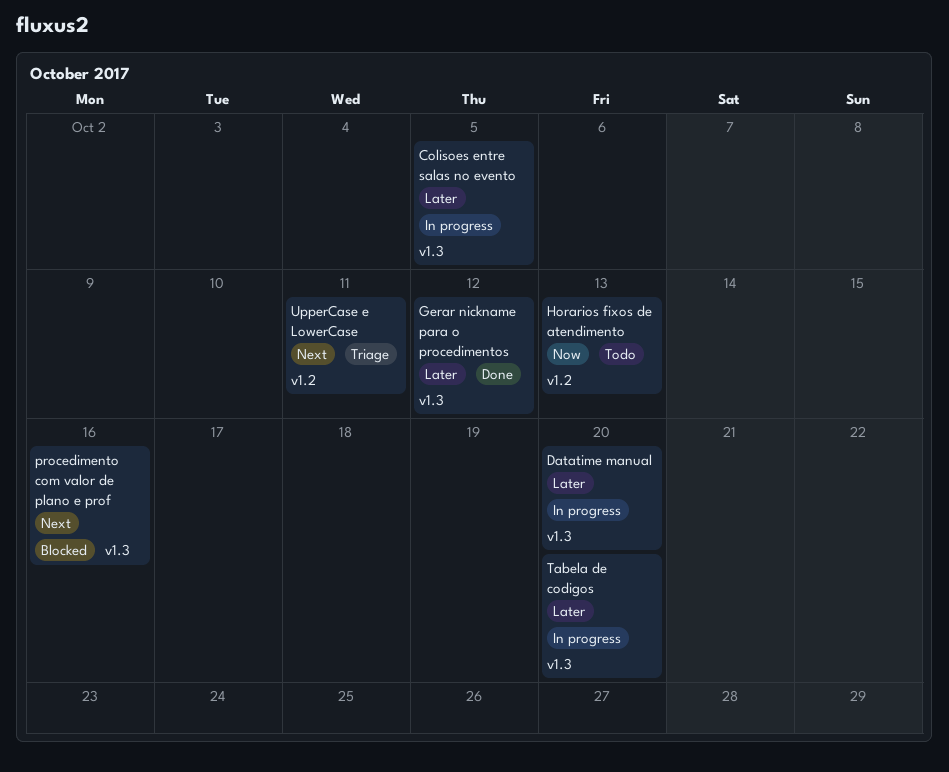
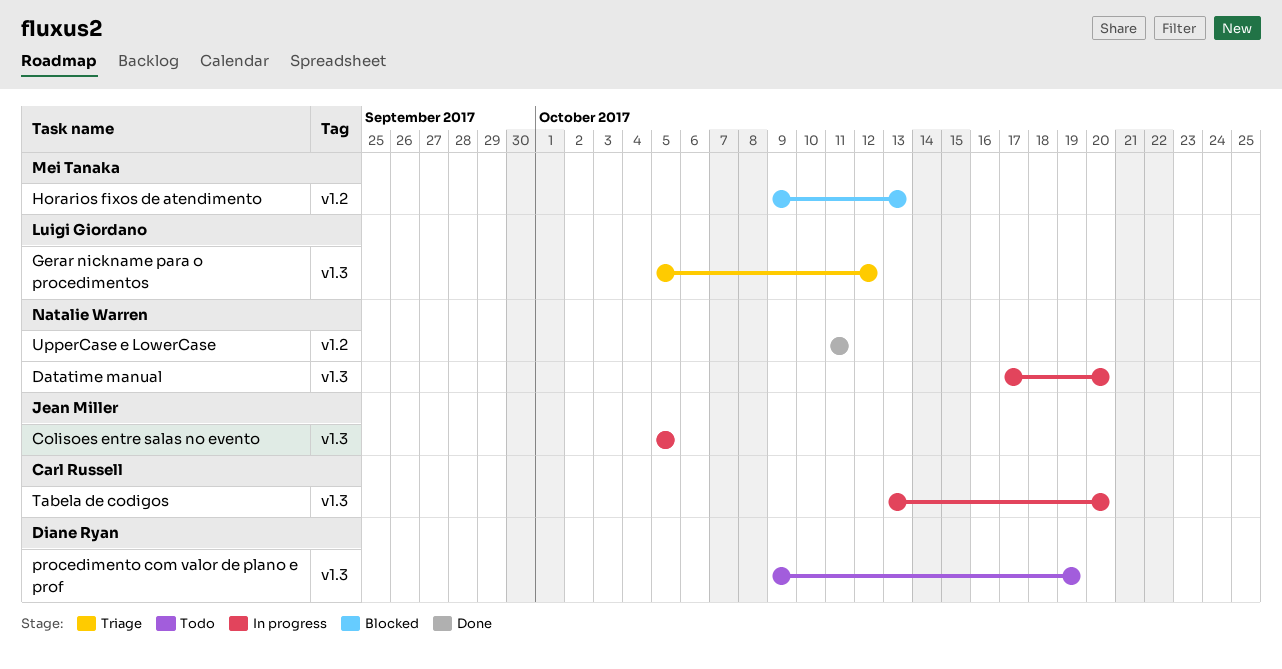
Gerar nickname para o procedimentos, status: Done -> Triage
Horarios fixos de atendimento, status: Todo -> Blocked
procedimento com valor de plano e prof, status: Blocked -> Todo
procedimento com valor de plano e prof, due: Oct 16 -> Oct 19
UpperCase e LowerCase, status: Triage -> Done

